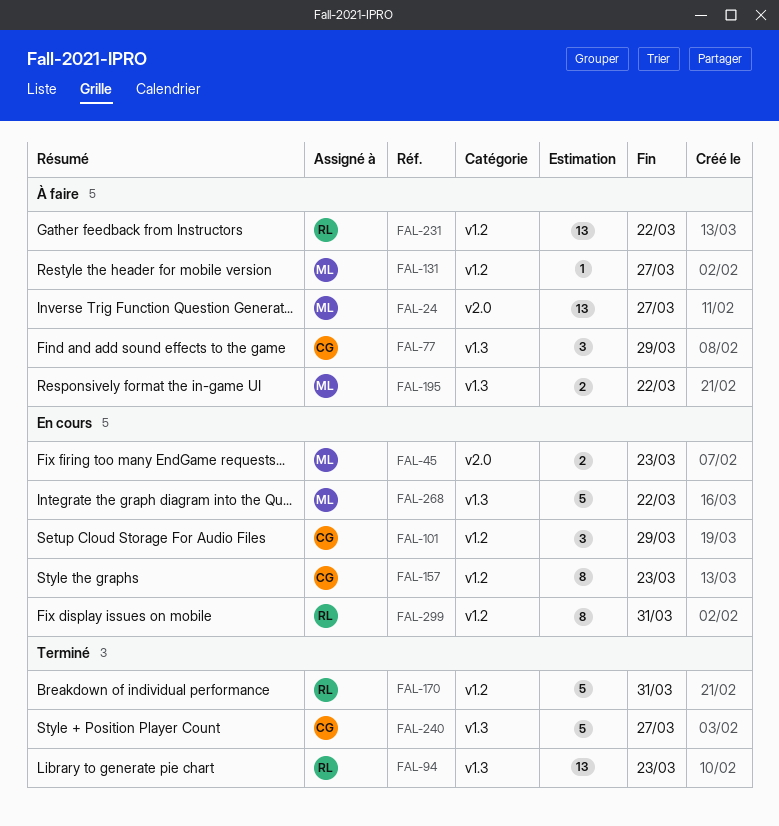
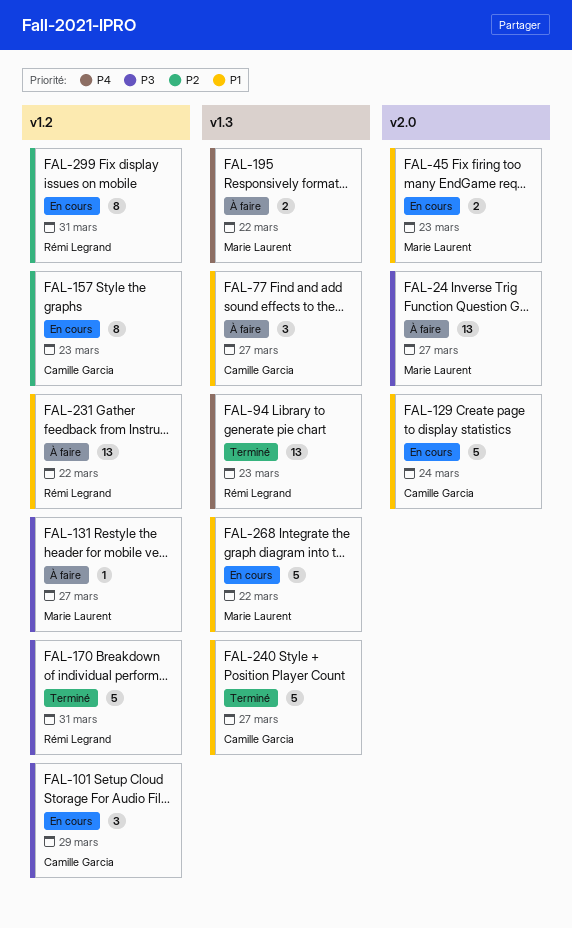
FAL-77, due: Mar 29 -> Mar 27
FAL-129: none -> present

